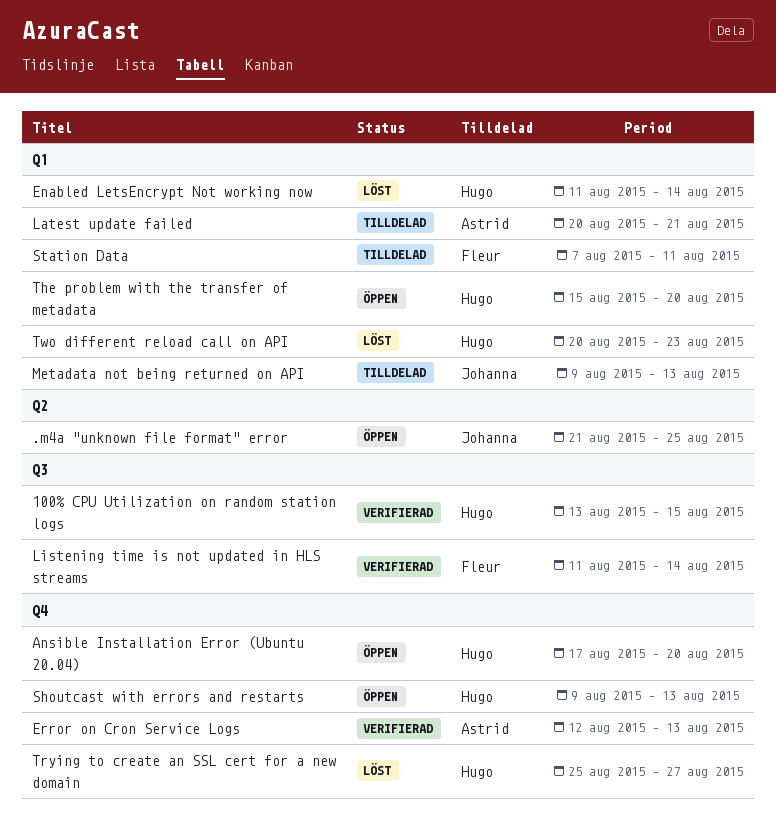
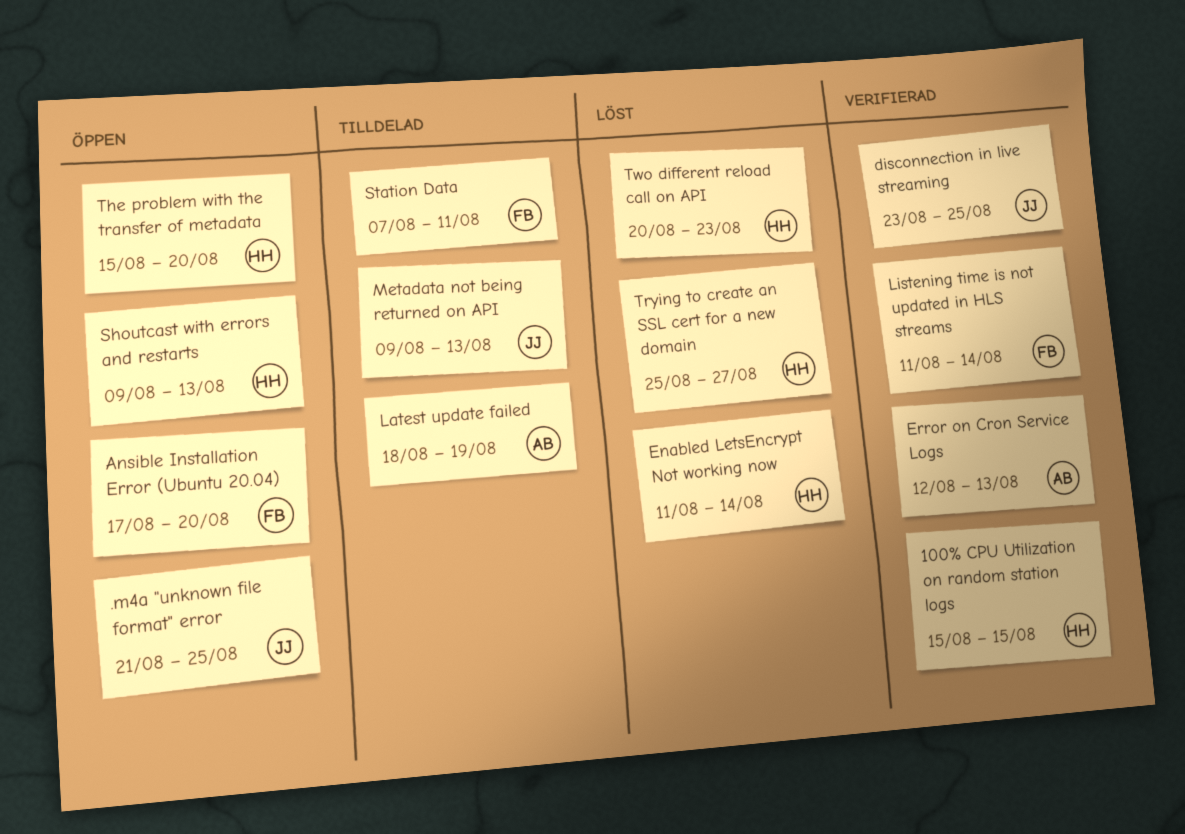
100% CPU Utilization on random station logs, start: Aug 13 -> Aug 15
Ansible Installation Error (Ubuntu 20.04), owner: Hugo -> Fleur
disconnection in live streaming: none -> present
Latest update failed, start: Aug 20 -> Aug 18
Latest update failed, due: Aug 21 -> Aug 19

